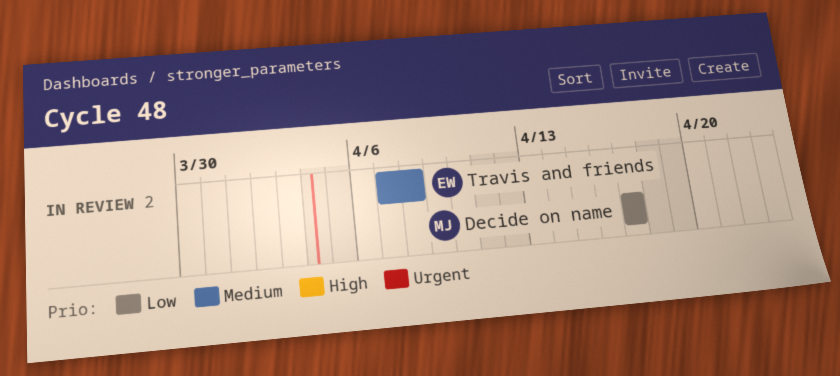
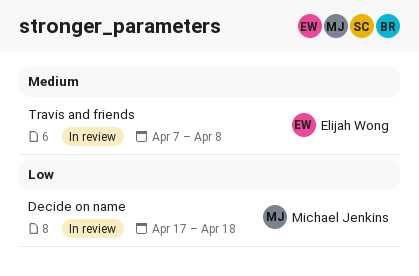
Decide on name, due: Apr 17 -> Apr 18

